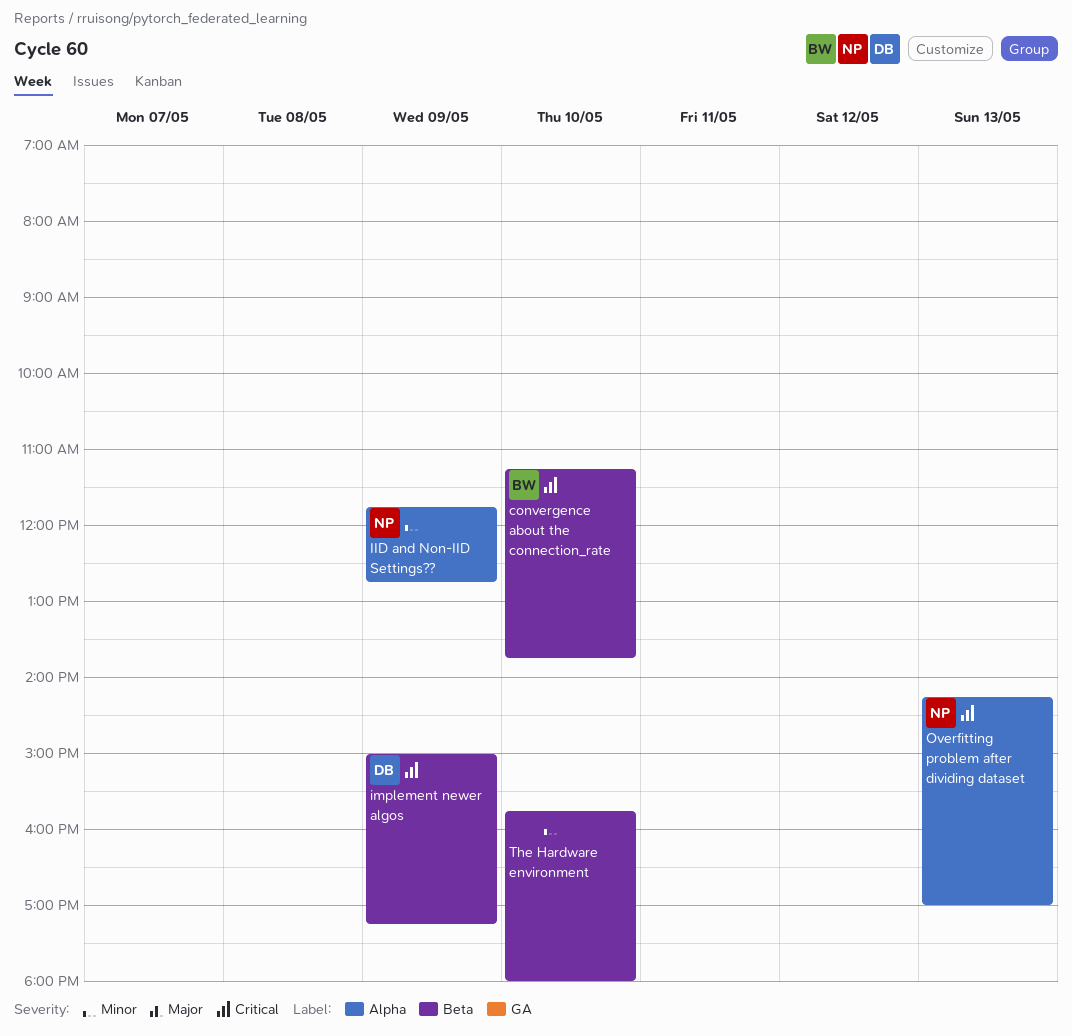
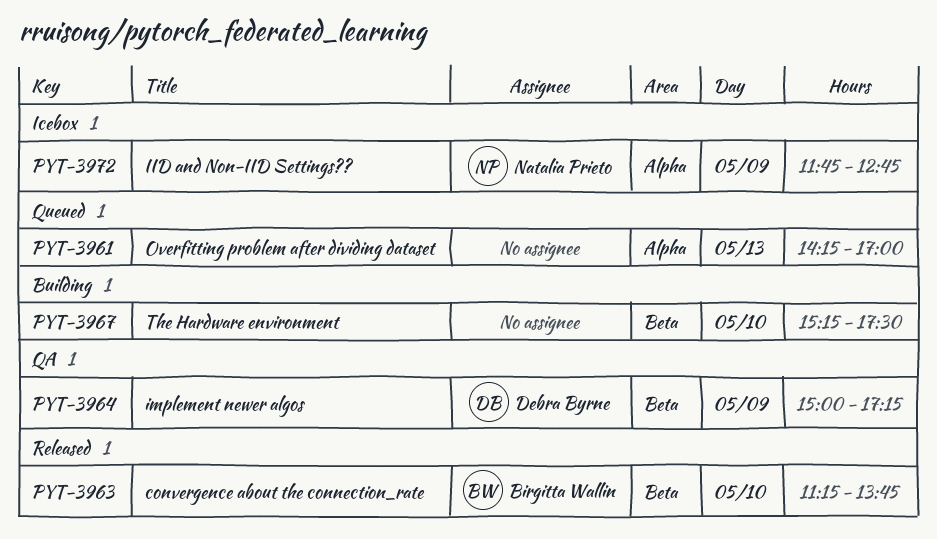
Overfitting problem after dividing dataset, owner: Natalia Prieto -> none
The Hardware environment, begins: 15:45 -> 15:15
The Hardware environment, ends: 18:00 -> 17:30

